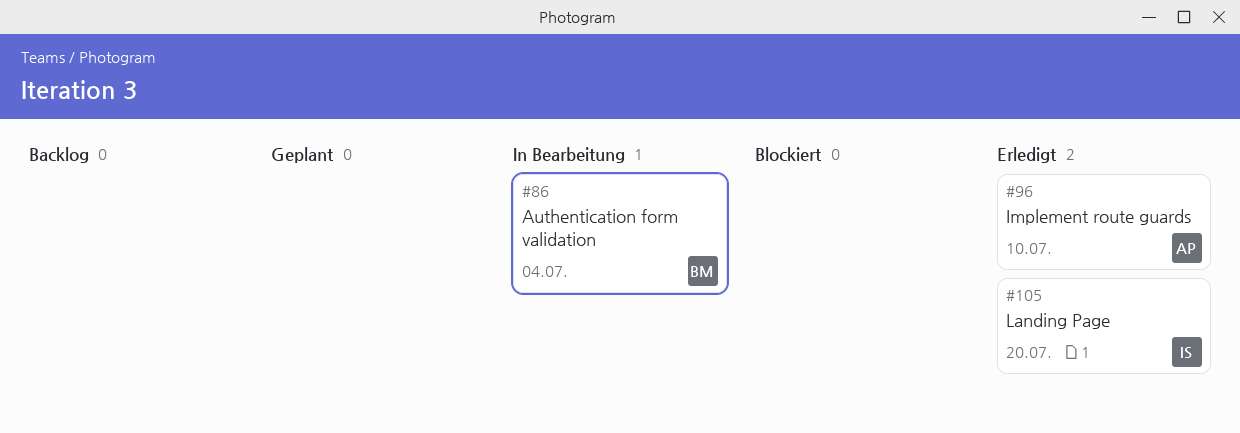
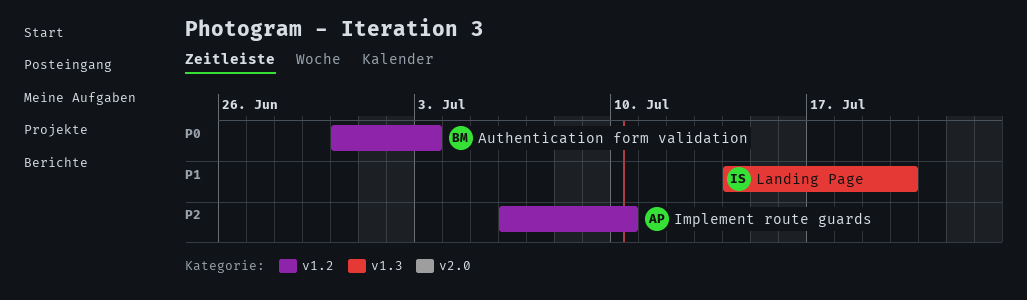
Authentication form validation, due: Jul 4 -> Jul 3

